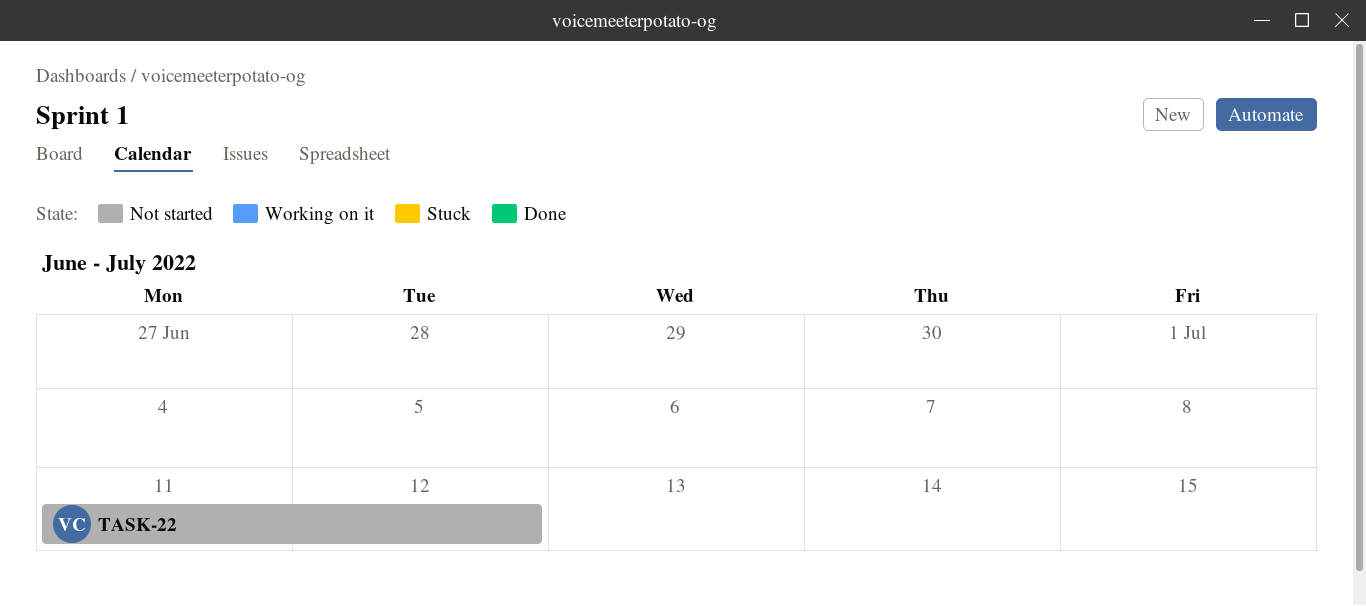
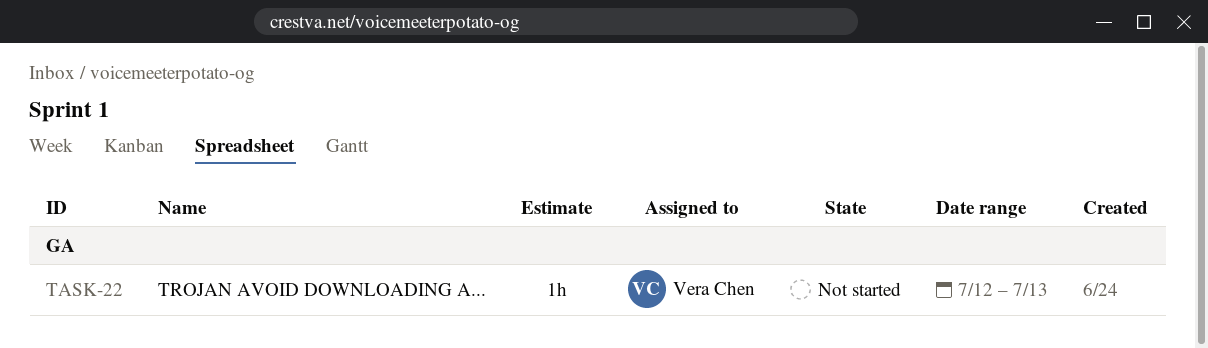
TASK-22, start: Jul 11 -> Jul 12
TASK-22, due: Jul 12 -> Jul 13

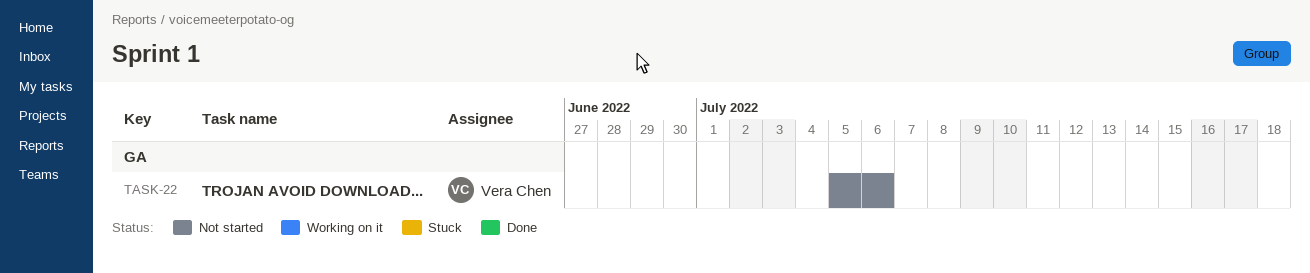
TASK-22, start: Jul 12 -> Jul 5
TASK-22, due: Jul 13 -> Jul 6

